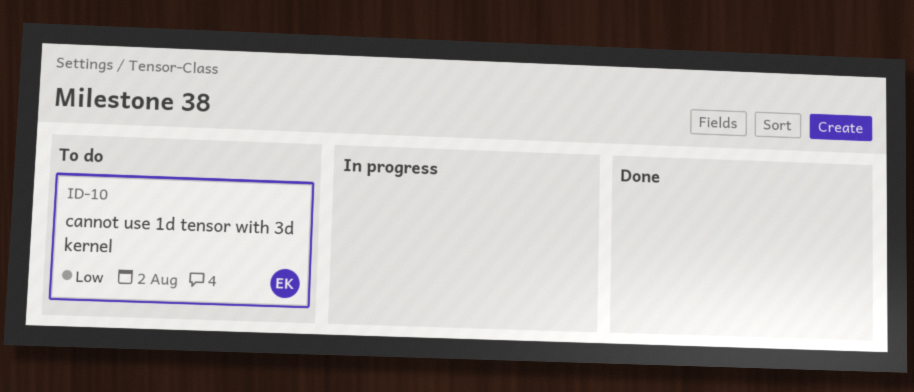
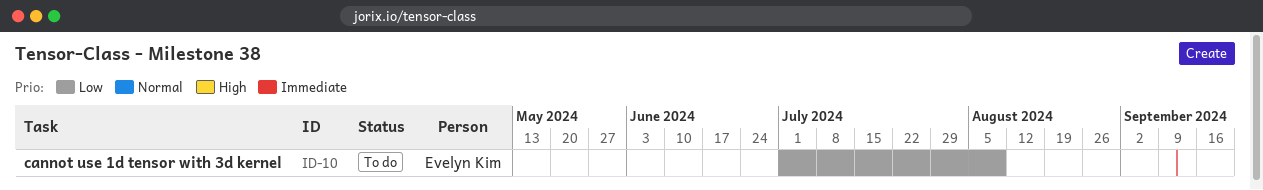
ID-10, due: Aug 2 -> Aug 9

